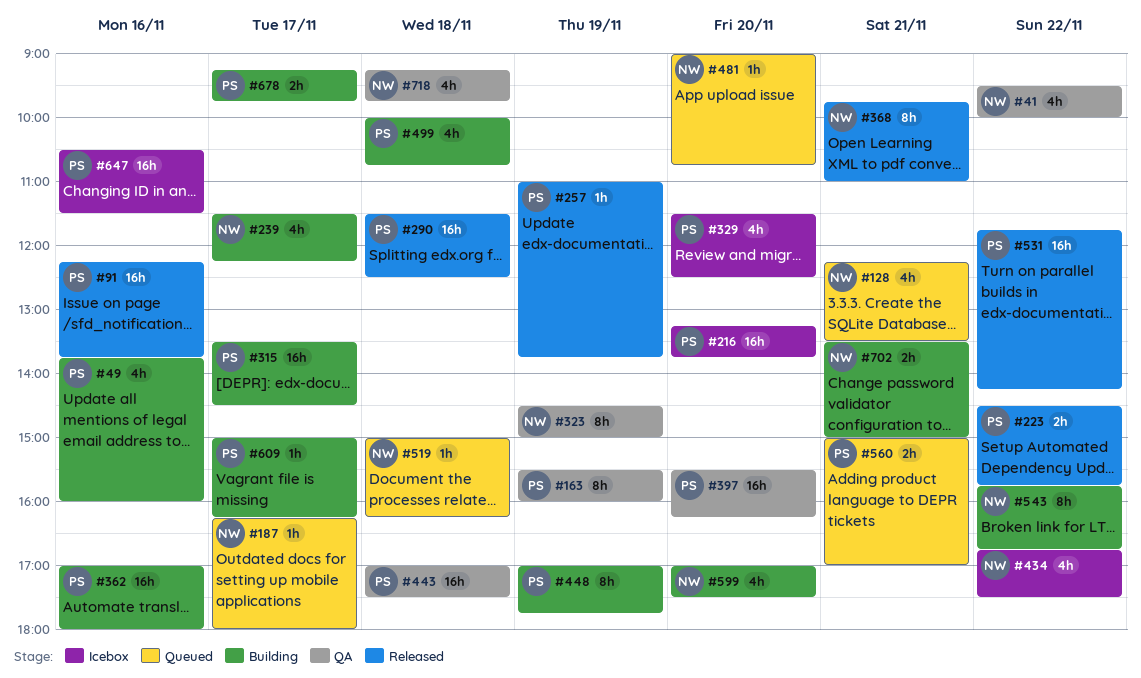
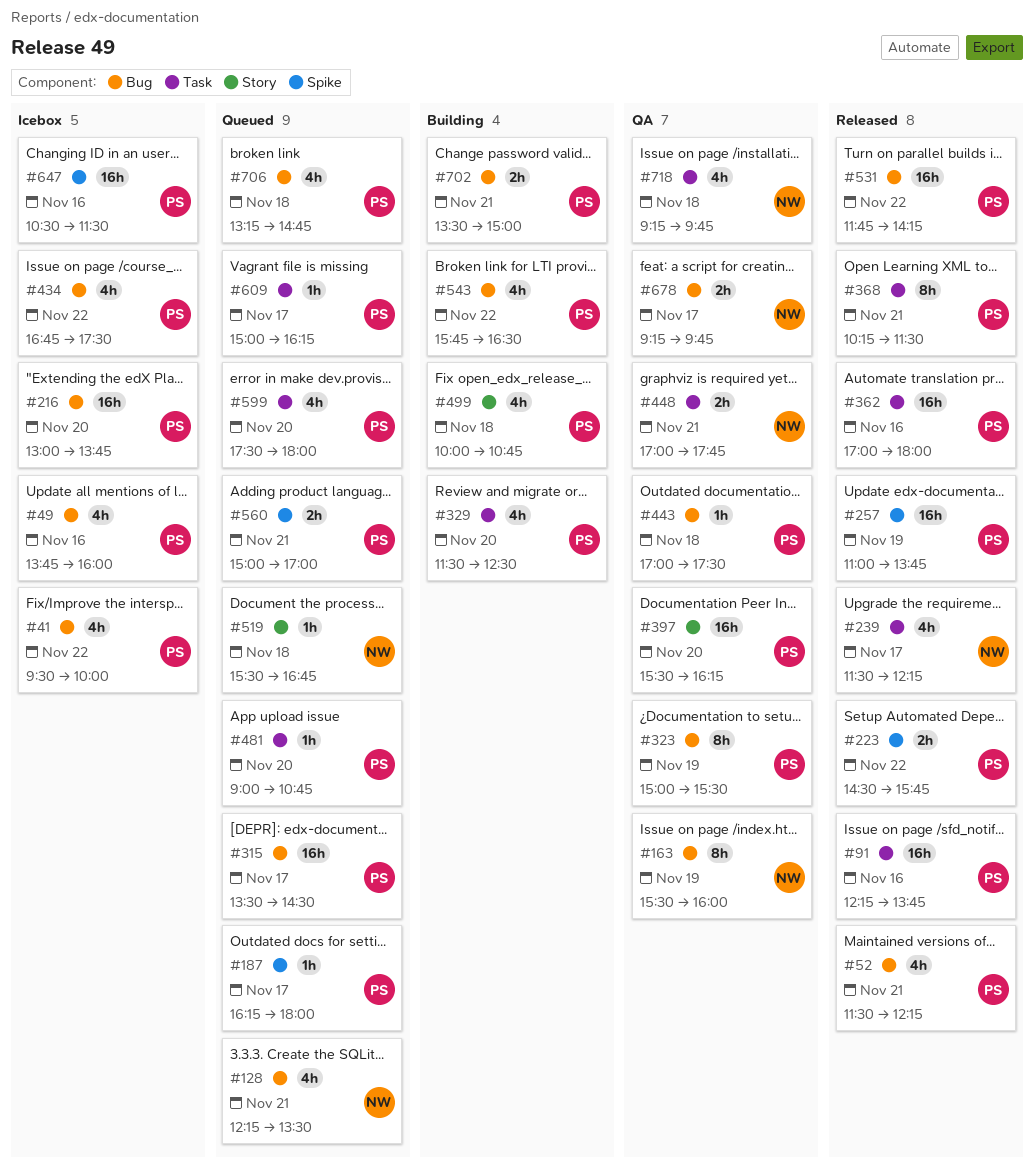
#41, status: QA -> Icebox
#41, owner: NW -> PS
#49, status: Building -> Icebox
#52: none -> present
#163, owner: PS -> NW
#187, owner: NW -> PS
#216, begins: 13:15 -> 13:00
#239, status: Building -> Released
#257, estimate: 1h -> 16h
#290: present -> none
#315, status: Building -> Queued
#323, owner: NW -> PS
#323, begins: 14:30 -> 15:00
#323, ends: 15:00 -> 15:30
#329, status: Icebox -> Building
#362, status: Building -> Released
#368, owner: NW -> PS
#368, begins: 09:45 -> 10:15
#368, ends: 11:00 -> 11:30
#434, owner: NW -> PS
#443, estimate: 16h -> 1h
#448, status: Building -> QA
#448, owner: PS -> NW
#448, estimate: 8h -> 2h
#448, day: Nov 19 -> Nov 21
#481, owner: NW -> PS
#519, begins: 15:00 -> 15:30
#519, ends: 16:15 -> 16:45
#543, owner: NW -> PS
#543, estimate: 8h -> 4h
#543, ends: 16:45 -> 16:30
#599, status: Building -> Queued
#599, owner: NW -> PS
#599, begins: 17:00 -> 17:30
#599, ends: 17:30 -> 18:00
#609, status: Building -> Queued
#678, status: Building -> QA
#678, owner: PS -> NW
#702, owner: NW -> PS
#706: none -> present

